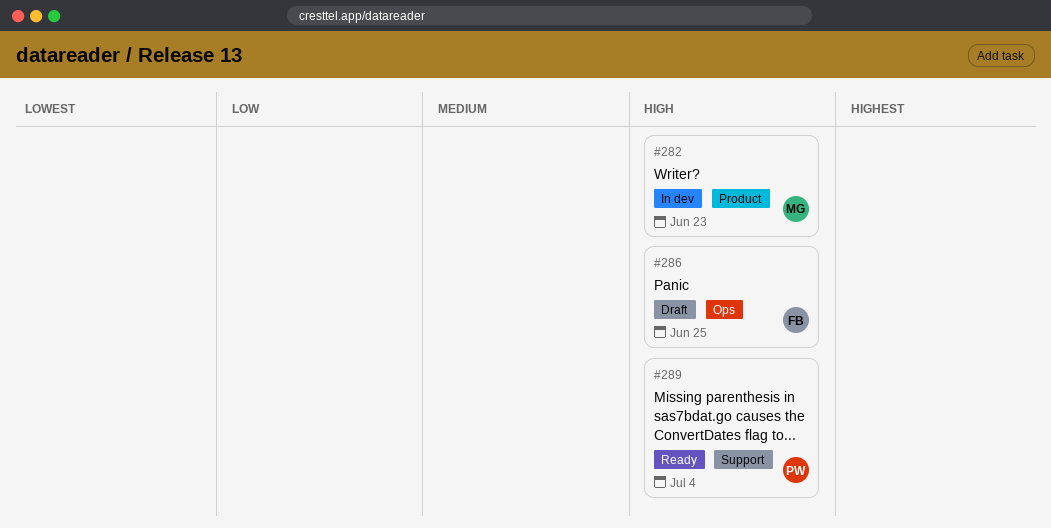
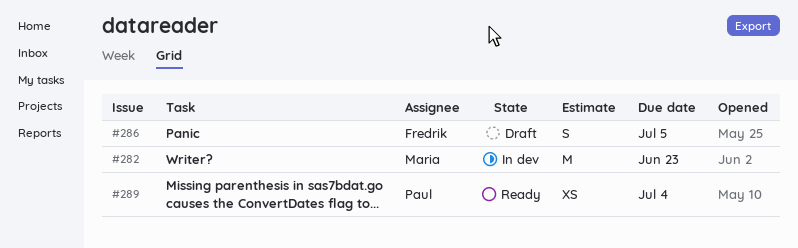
#286, due: Jun 25 -> Jul 5

